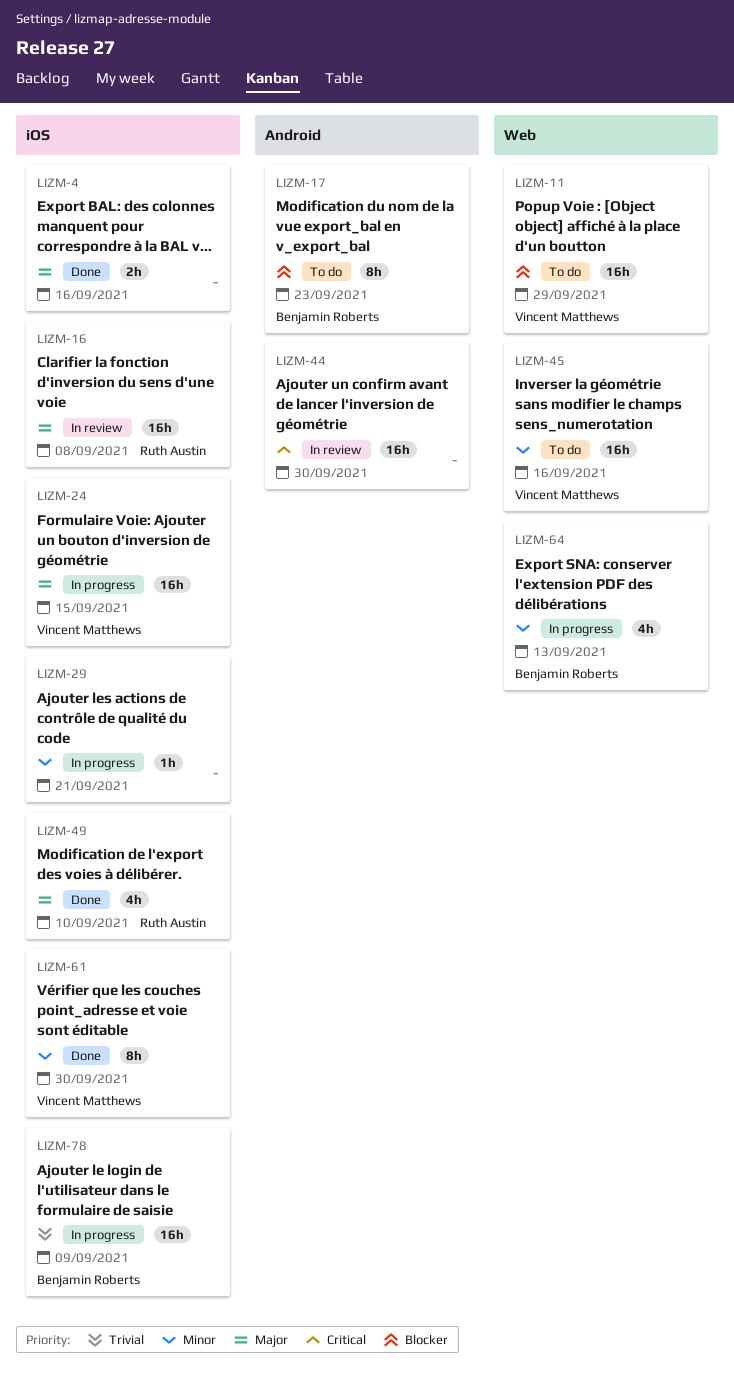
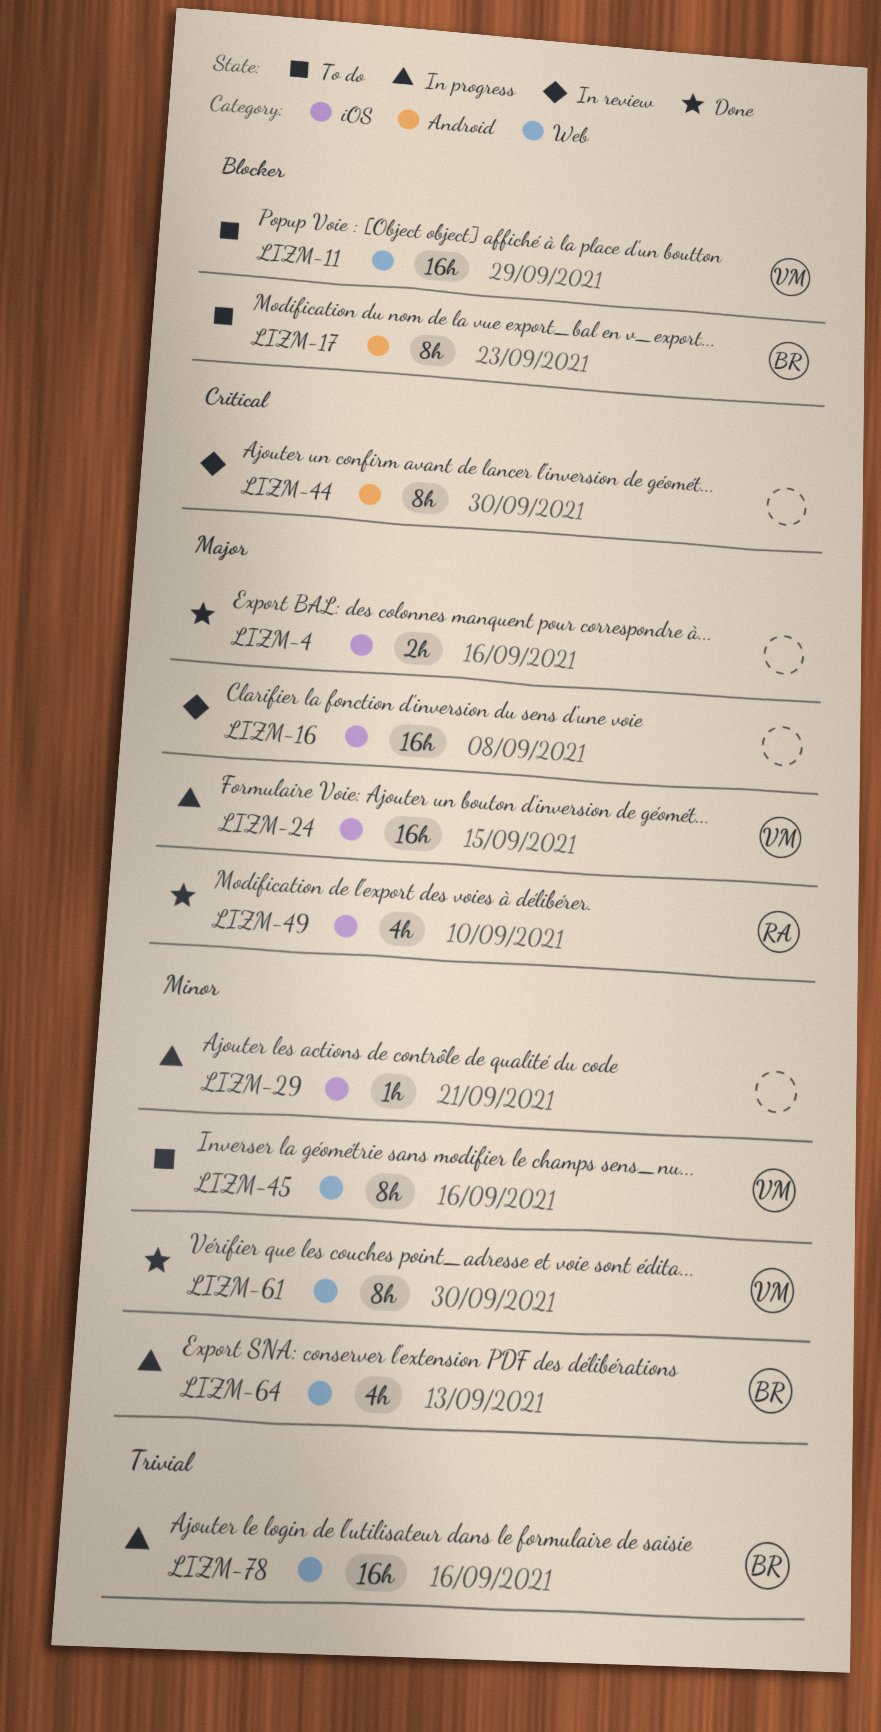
LIZM-16, owner: Ruth Austin -> none
LIZM-44, estimate: 16h -> 8h
LIZM-45, estimate: 16h -> 8h
LIZM-61, label: iOS -> Web
LIZM-78, label: iOS -> Web
LIZM-78, due: Sep 9 -> Sep 16

